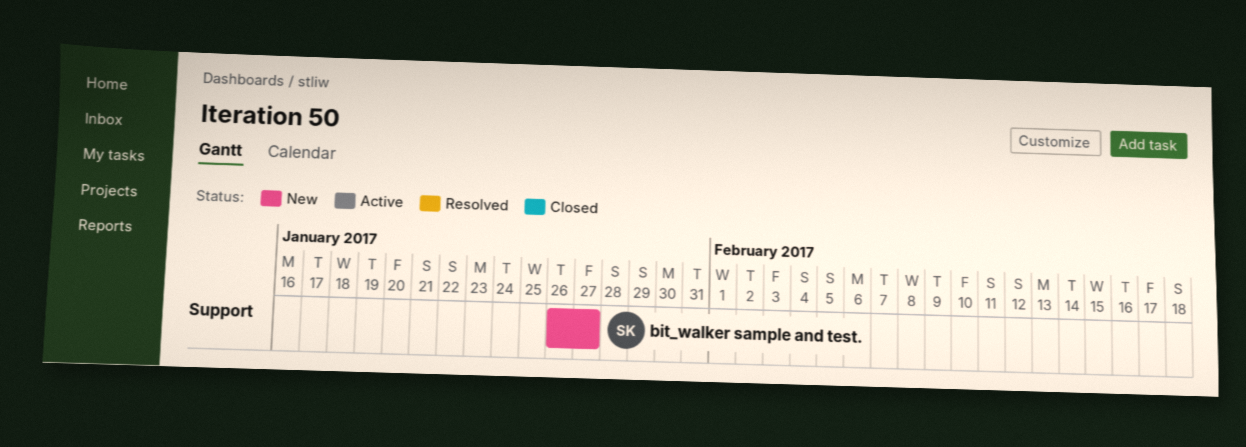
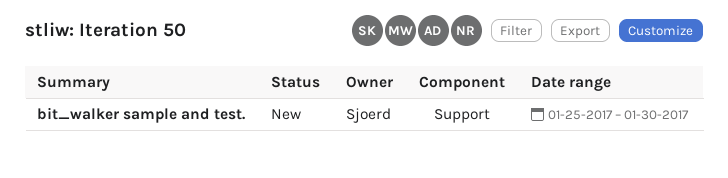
bit_walker sample and test., start: Jan 26 -> Jan 25
bit_walker sample and test., due: Jan 27 -> Jan 30

